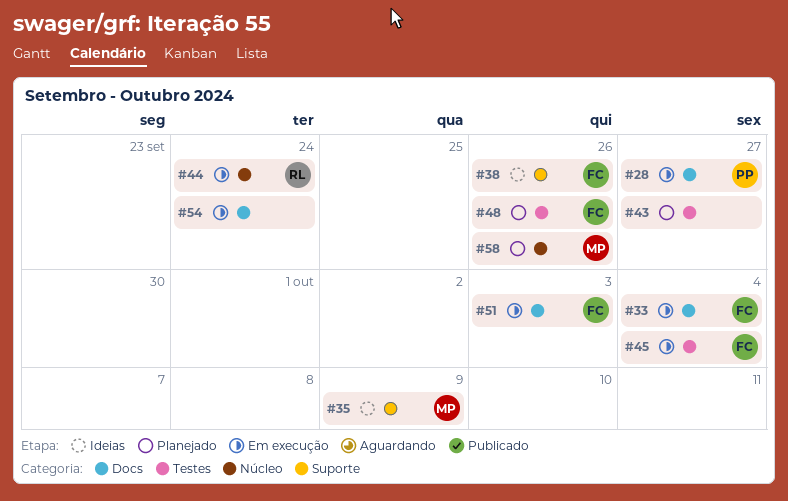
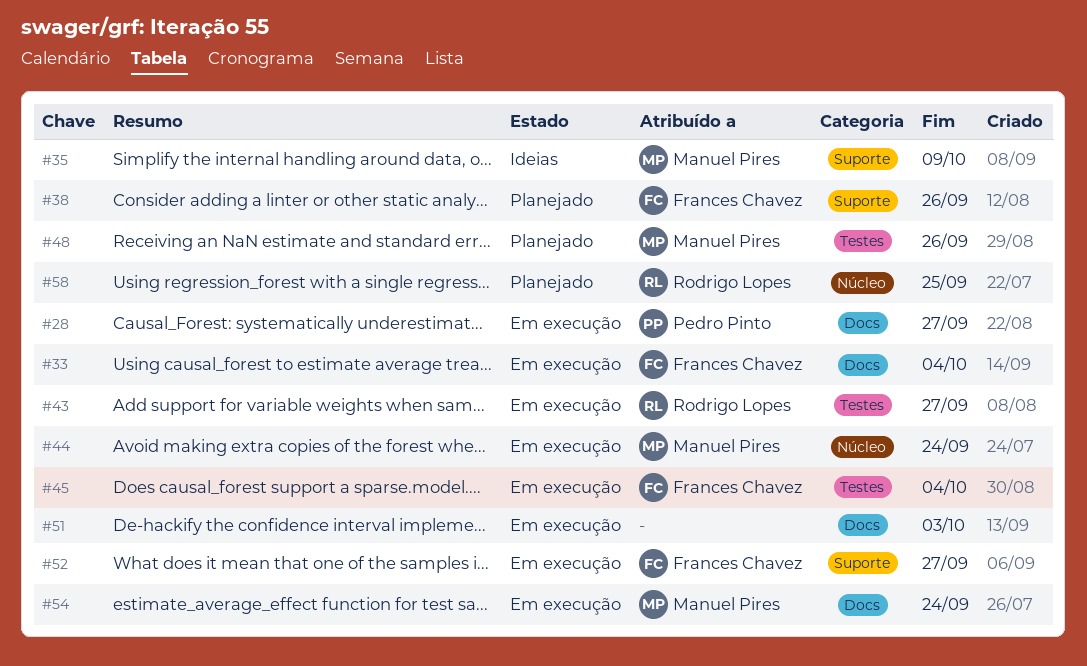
#38, status: Ideias -> Planejado
#43, status: Planejado -> Em execução
#43, owner: none -> Rodrigo Lopes
#44, owner: Rodrigo Lopes -> Manuel Pires
#48, owner: Frances Chavez -> Manuel Pires
#51, owner: Frances Chavez -> none
#52: none -> present
#54, owner: none -> Manuel Pires
#58, owner: Manuel Pires -> Rodrigo Lopes
#58, due: Sep 26 -> Sep 25

